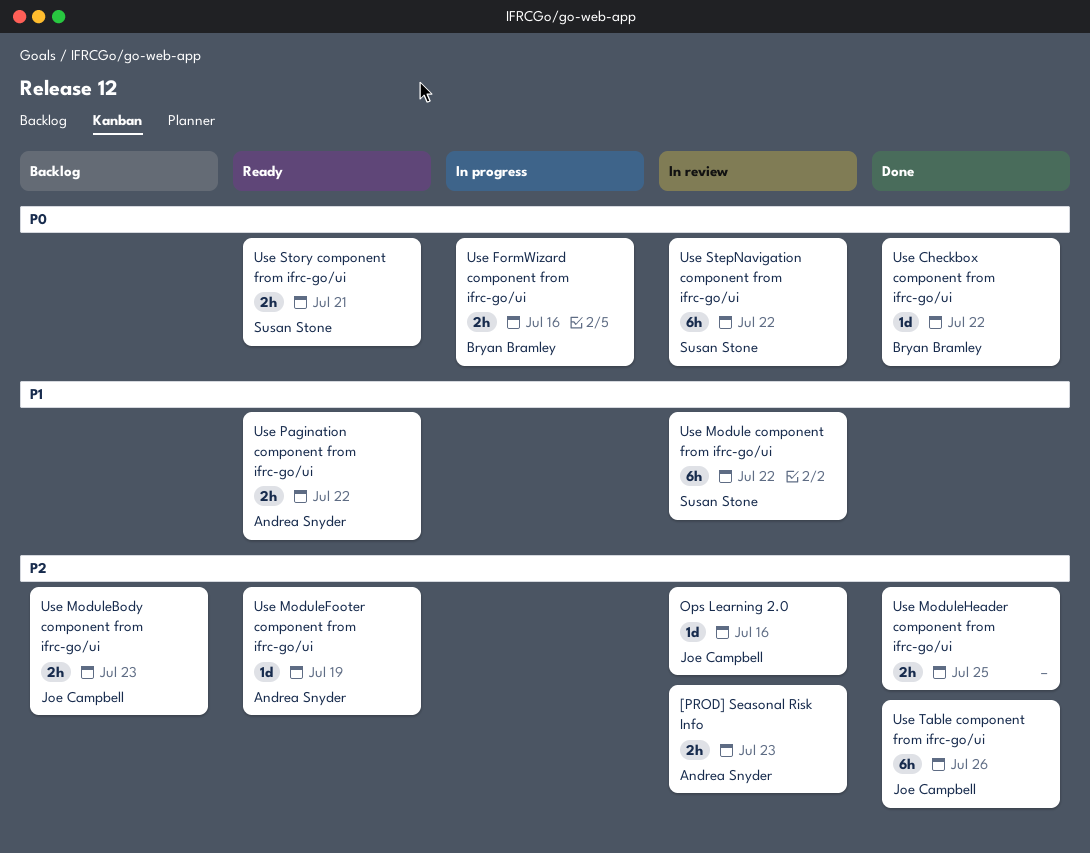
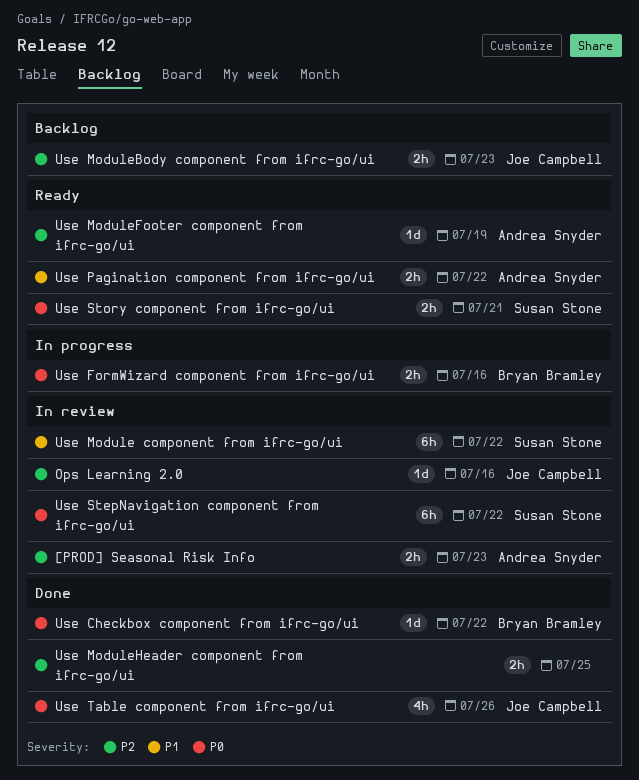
Use Table component from ifrc-go/ui, priority: P2 -> P0
Use Table component from ifrc-go/ui, estimate: 6h -> 4h

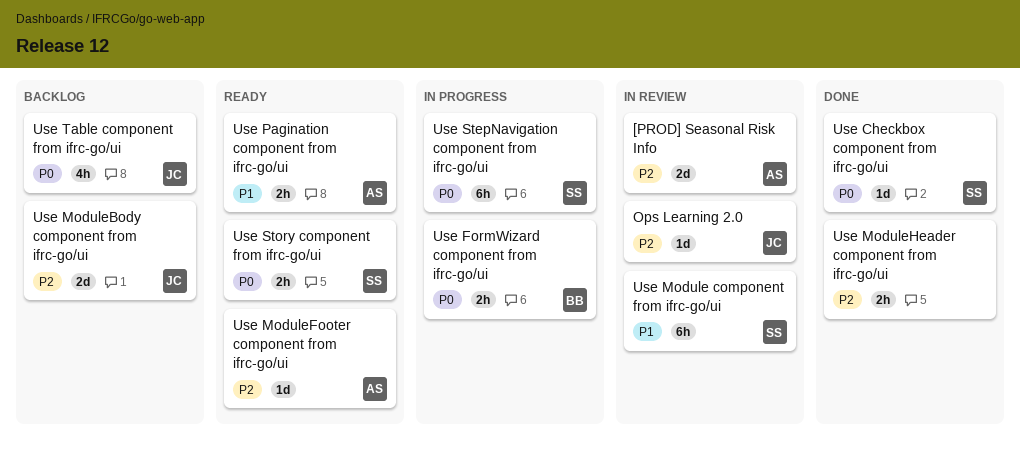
[PROD] Seasonal Risk Info, estimate: 2h -> 2d
Use Checkbox component from ifrc-go/ui, owner: Bryan Bramley -> Susan Stone
Use ModuleBody component from ifrc-go/ui, estimate: 2h -> 2d
Use StepNavigation component from ifrc-go/ui, status: In review -> In progress
Use Table component from ifrc-go/ui, status: Done -> Backlog

